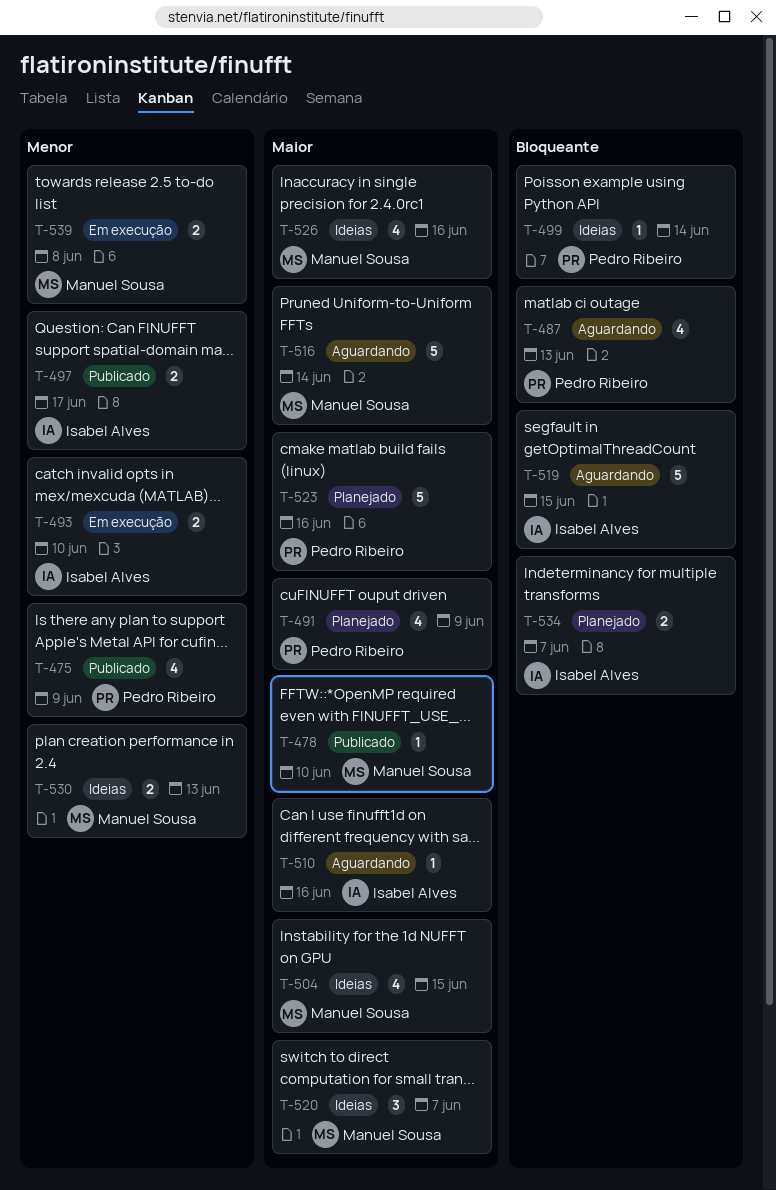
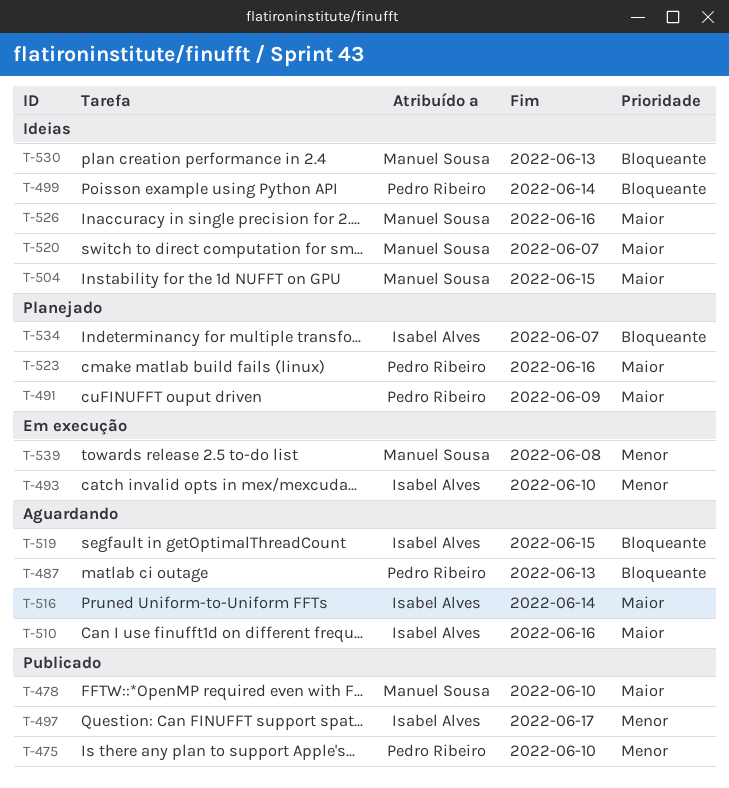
T-475, due: Jun 9 -> Jun 10
T-516, owner: Manuel Sousa -> Isabel Alves
T-530, priority: Menor -> Bloqueante

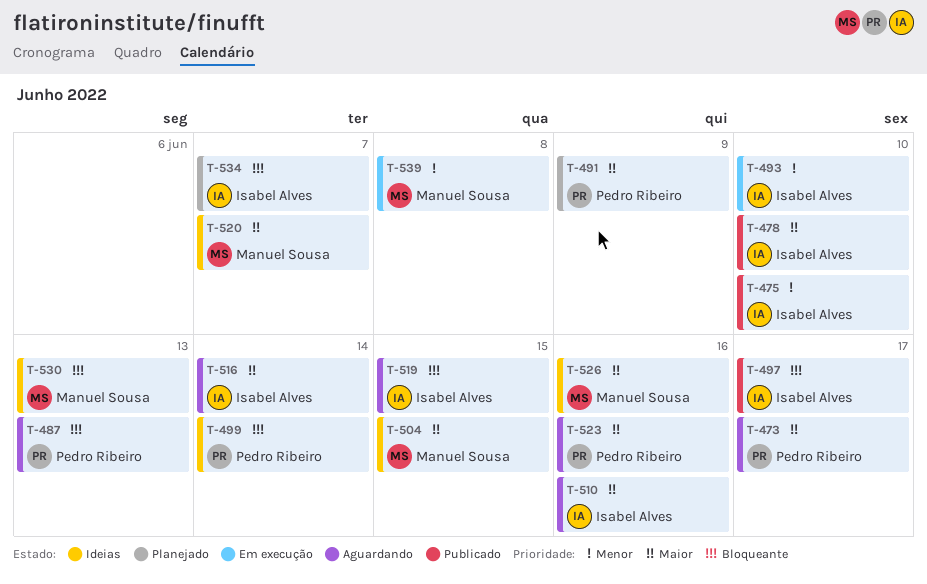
T-473: none -> present
T-475, owner: Pedro Ribeiro -> Isabel Alves
T-478, owner: Manuel Sousa -> Isabel Alves
T-497, priority: Menor -> Bloqueante
T-523, status: Planejado -> Aguardando

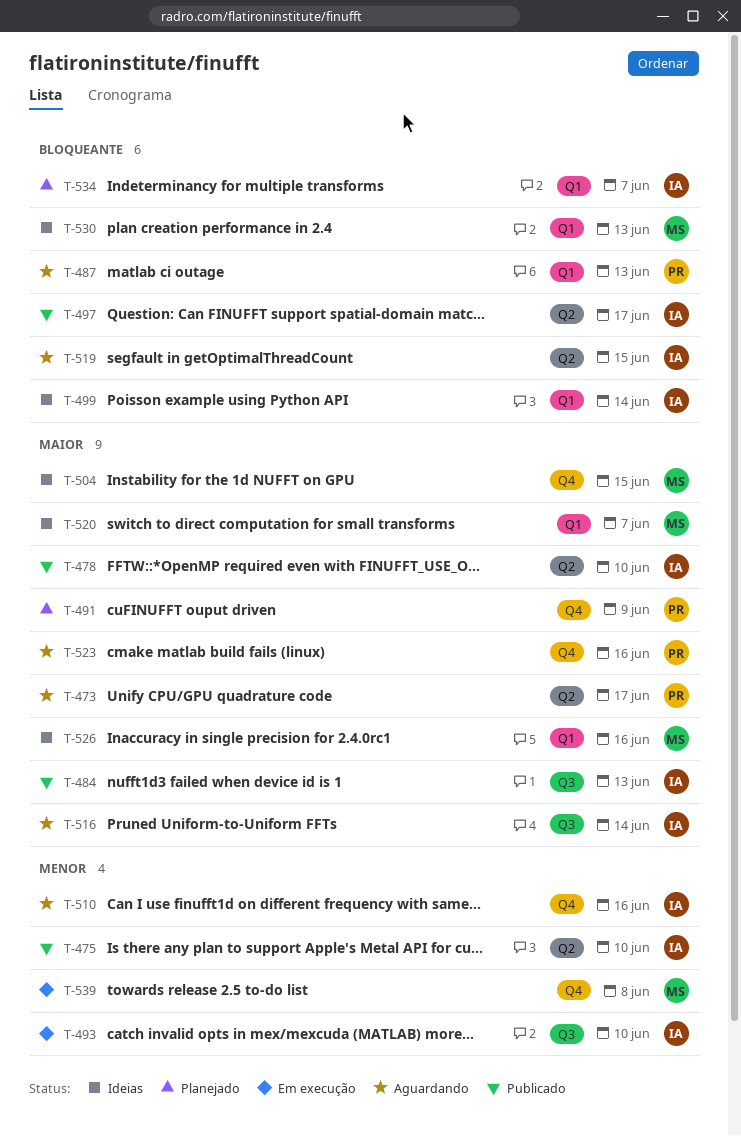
T-484: none -> present
T-499, owner: Pedro Ribeiro -> Isabel Alves
T-510, priority: Maior -> Menor

